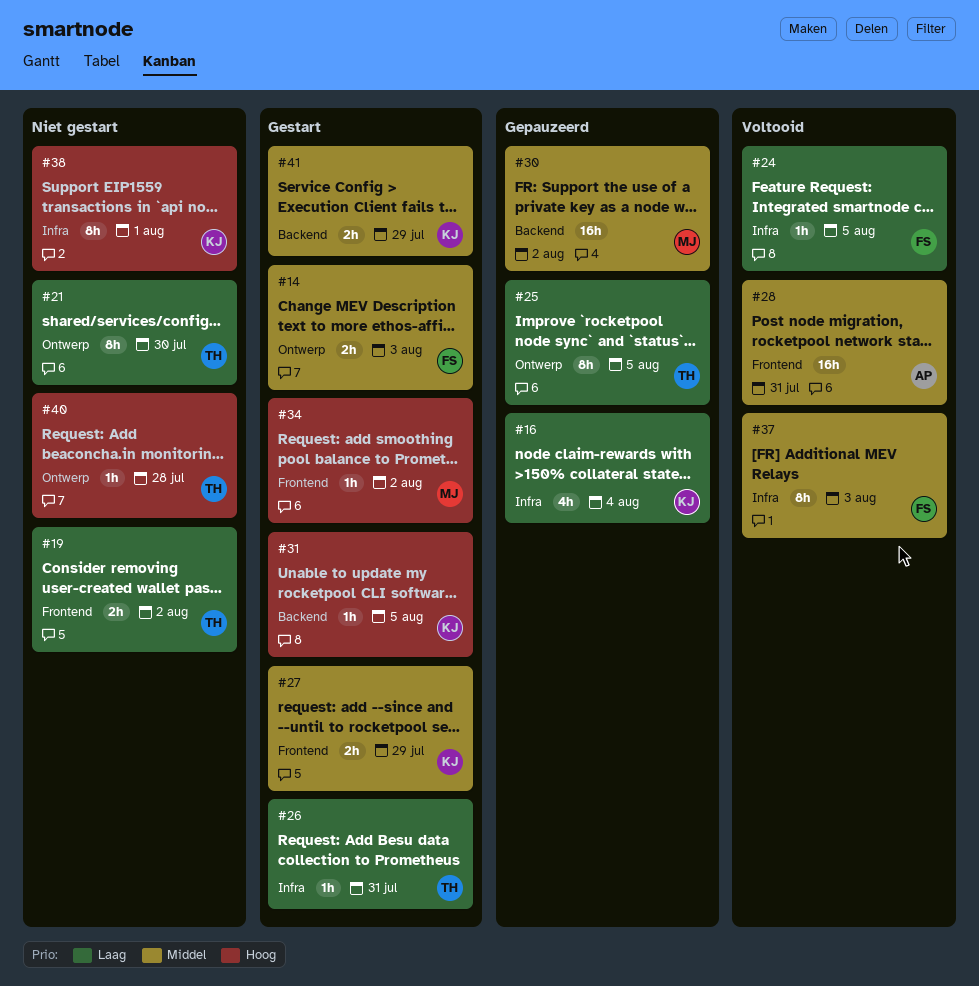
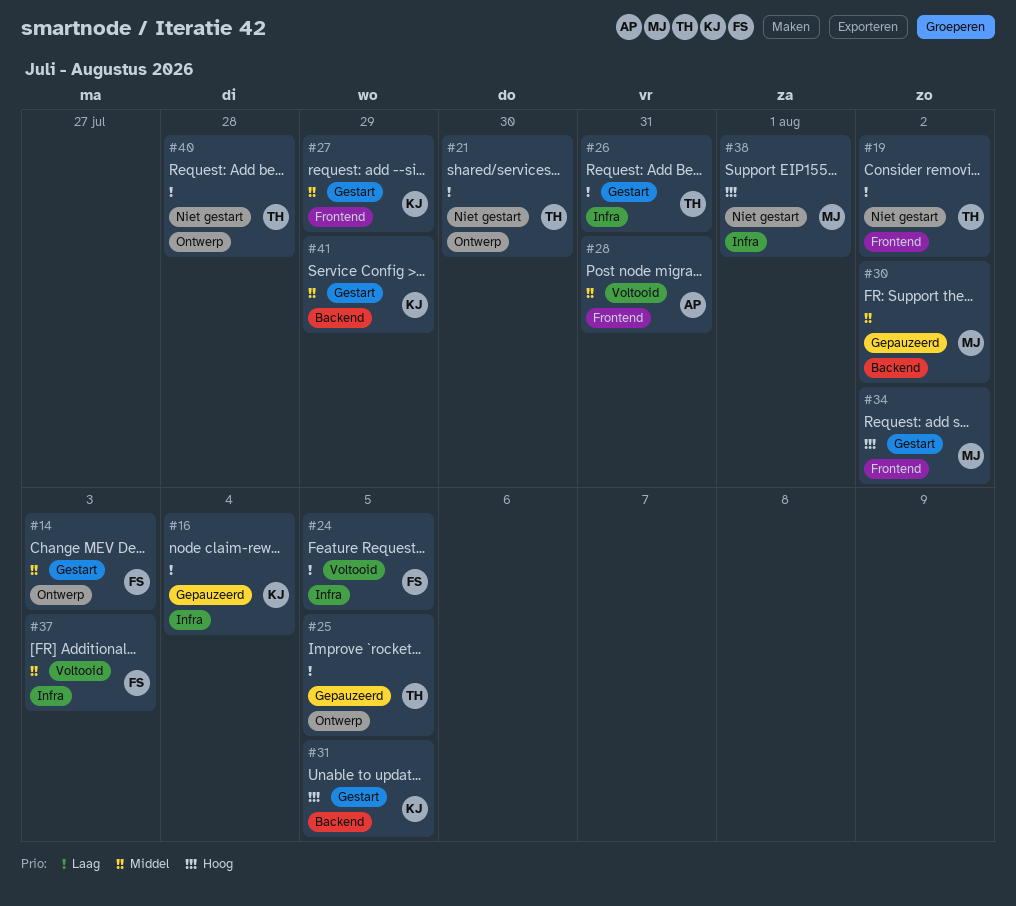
#38, owner: KJ -> MJ
#40, priority: Hoog -> Laag

